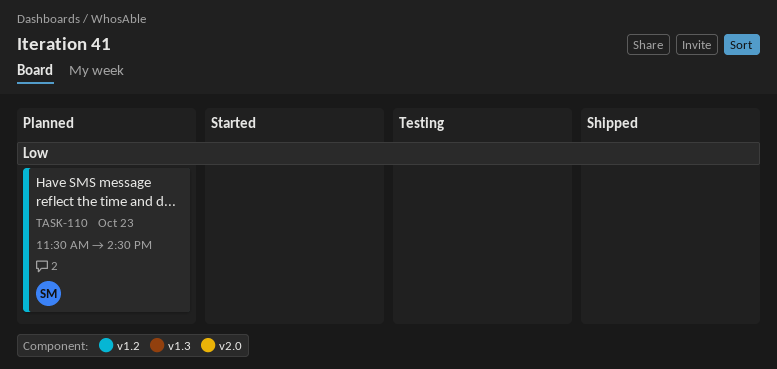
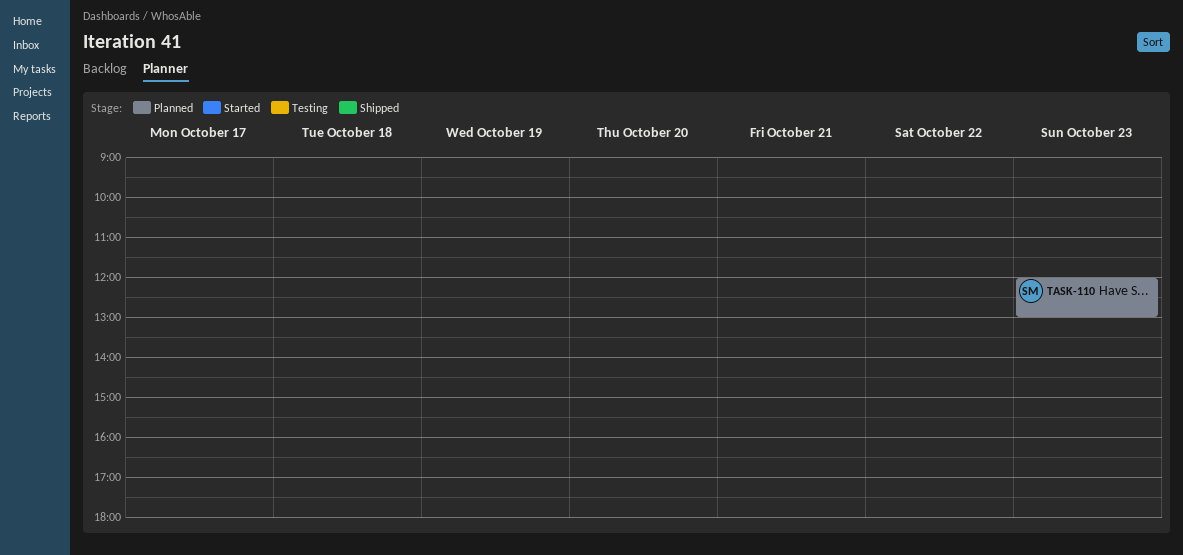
TASK-110, begins: 11:30 -> 12:00
TASK-110, ends: 14:30 -> 13:00

